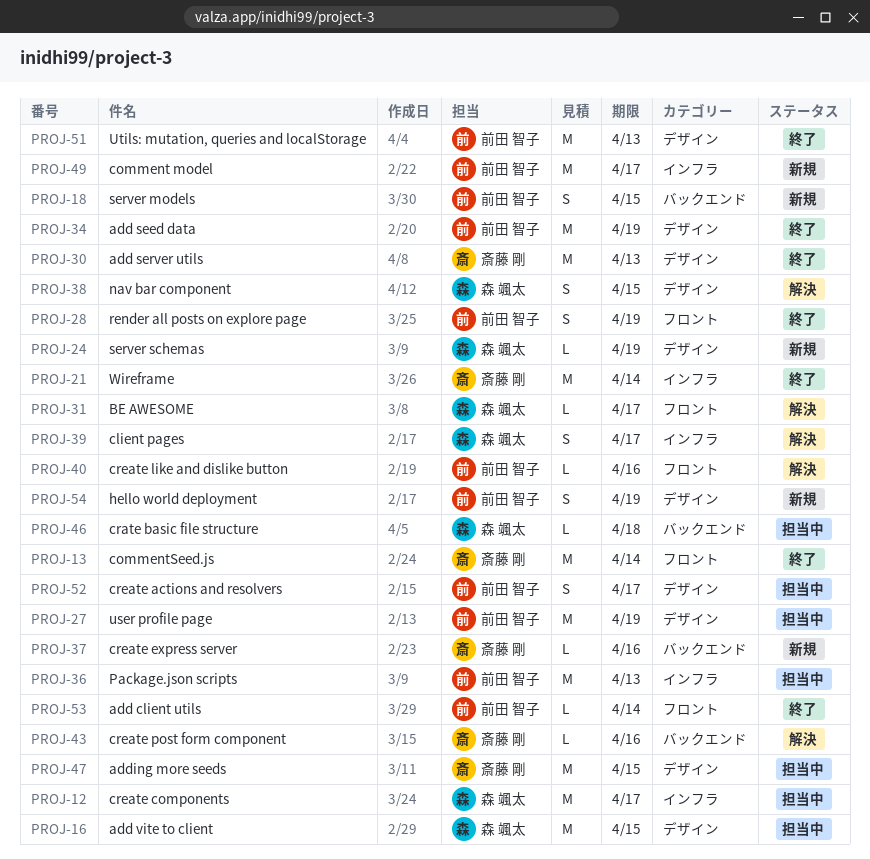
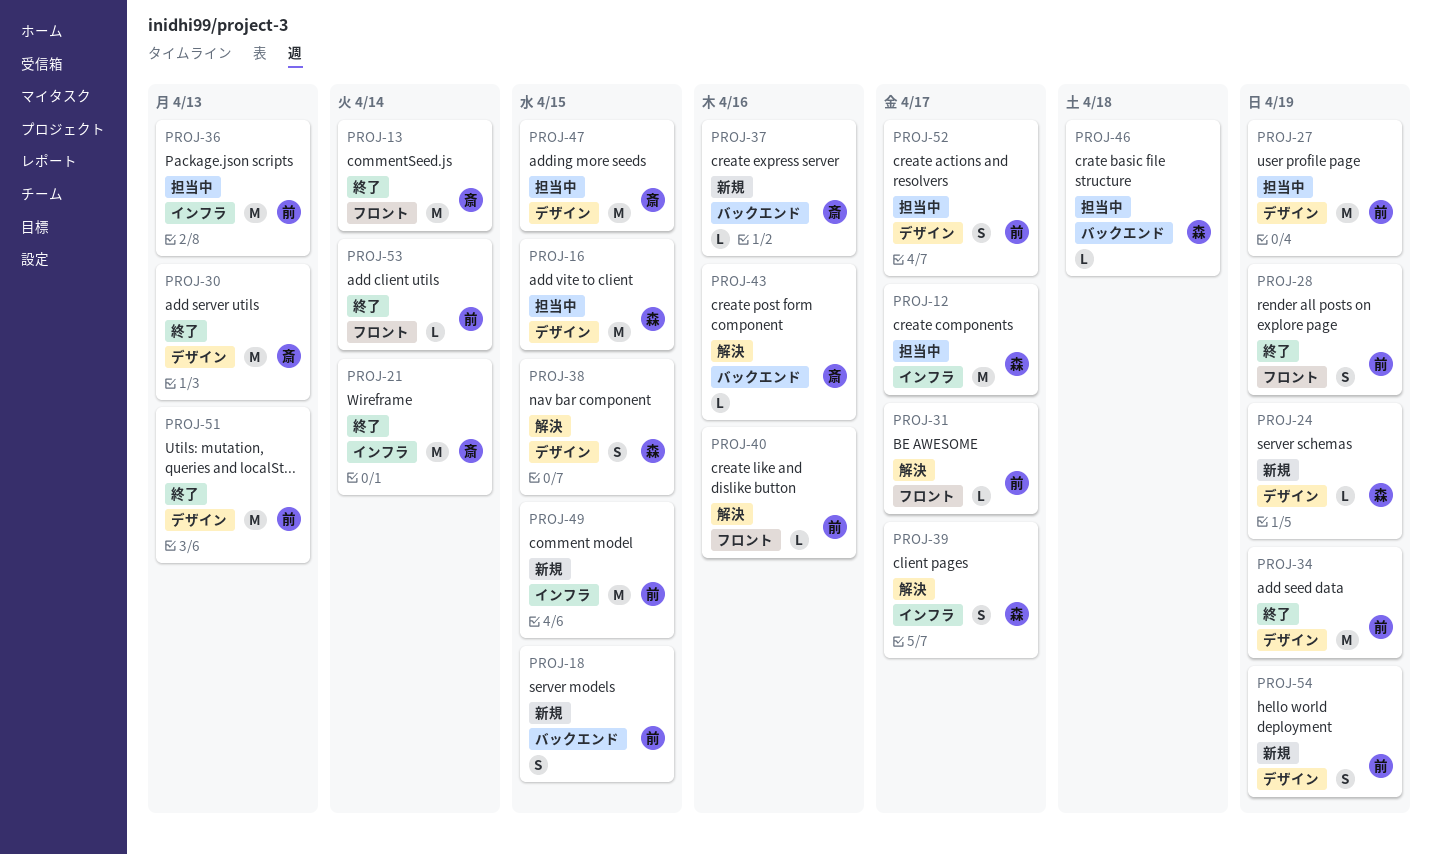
PROJ-31, owner: 森 颯太 -> 前田 智子
PROJ-49, due: Apr 17 -> Apr 15

